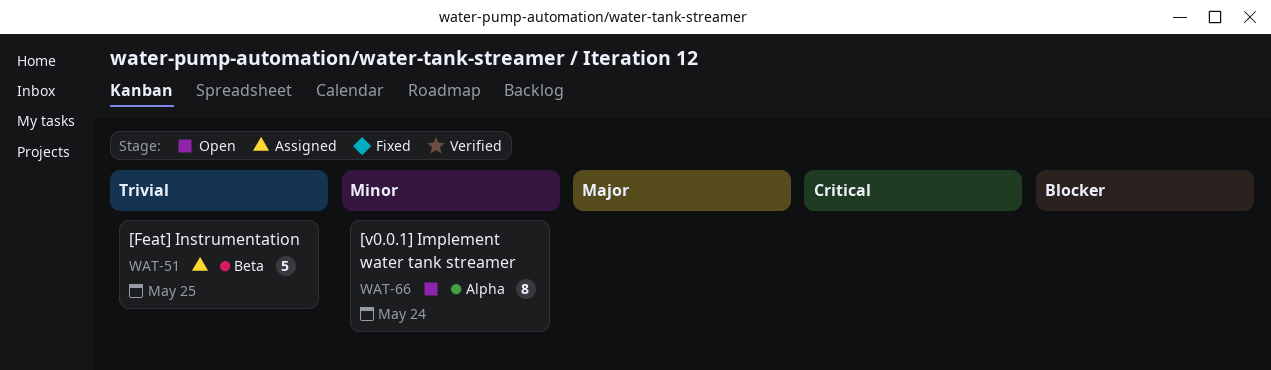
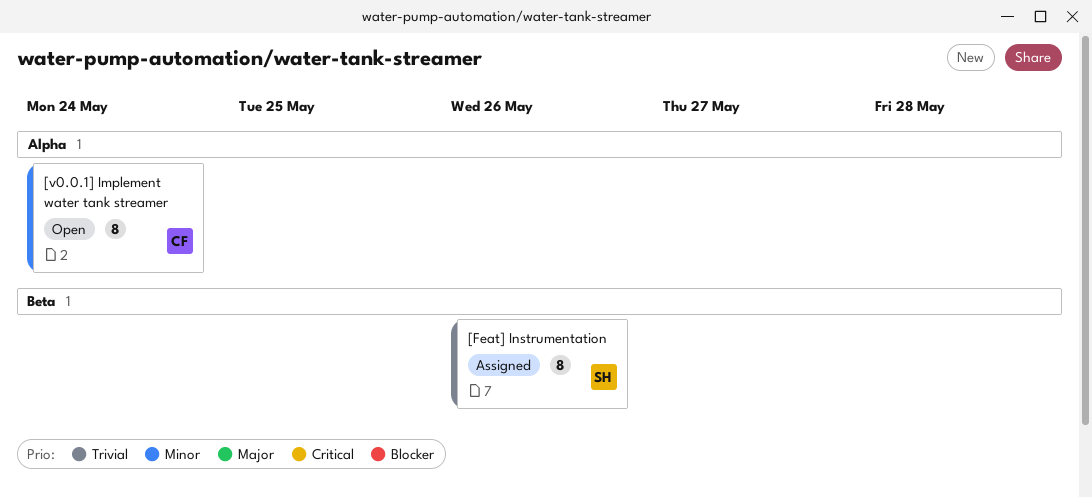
[Feat] Instrumentation, estimate: 5 -> 8
[Feat] Instrumentation, due: May 25 -> May 26

